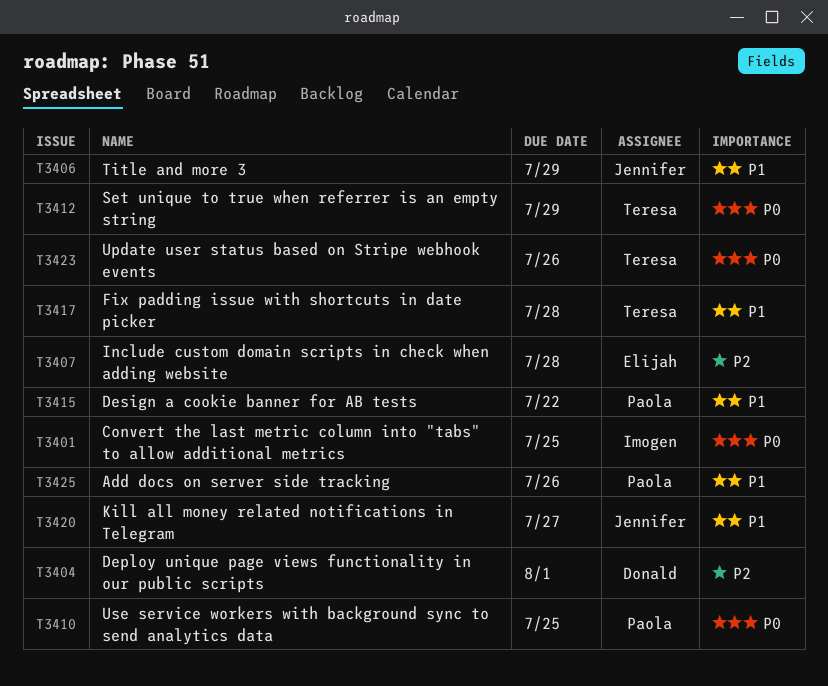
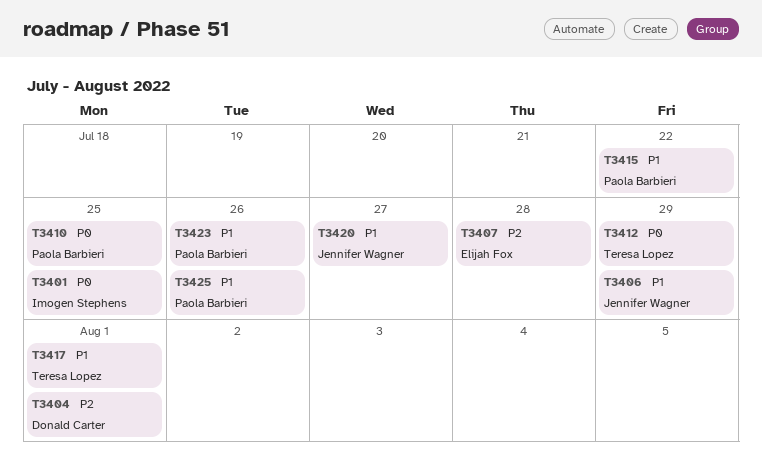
T3417, due: Jul 28 -> Aug 1
T3423, owner: Teresa Lopez -> Paola Barbieri
T3423, priority: P0 -> P1

